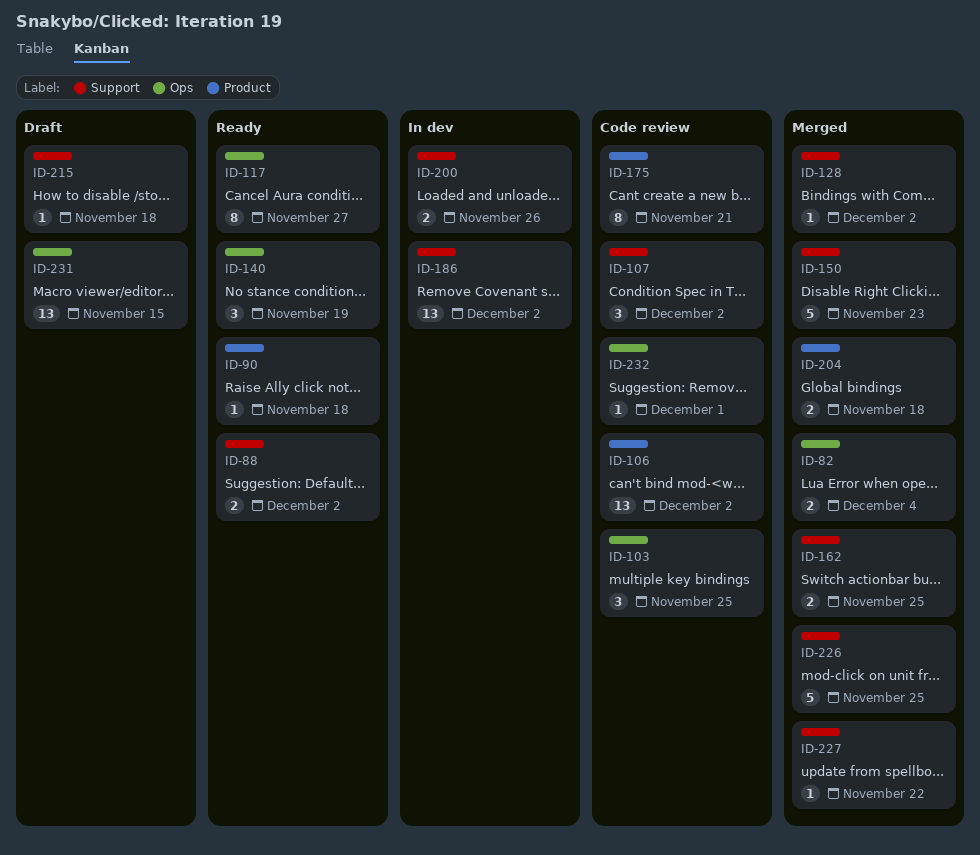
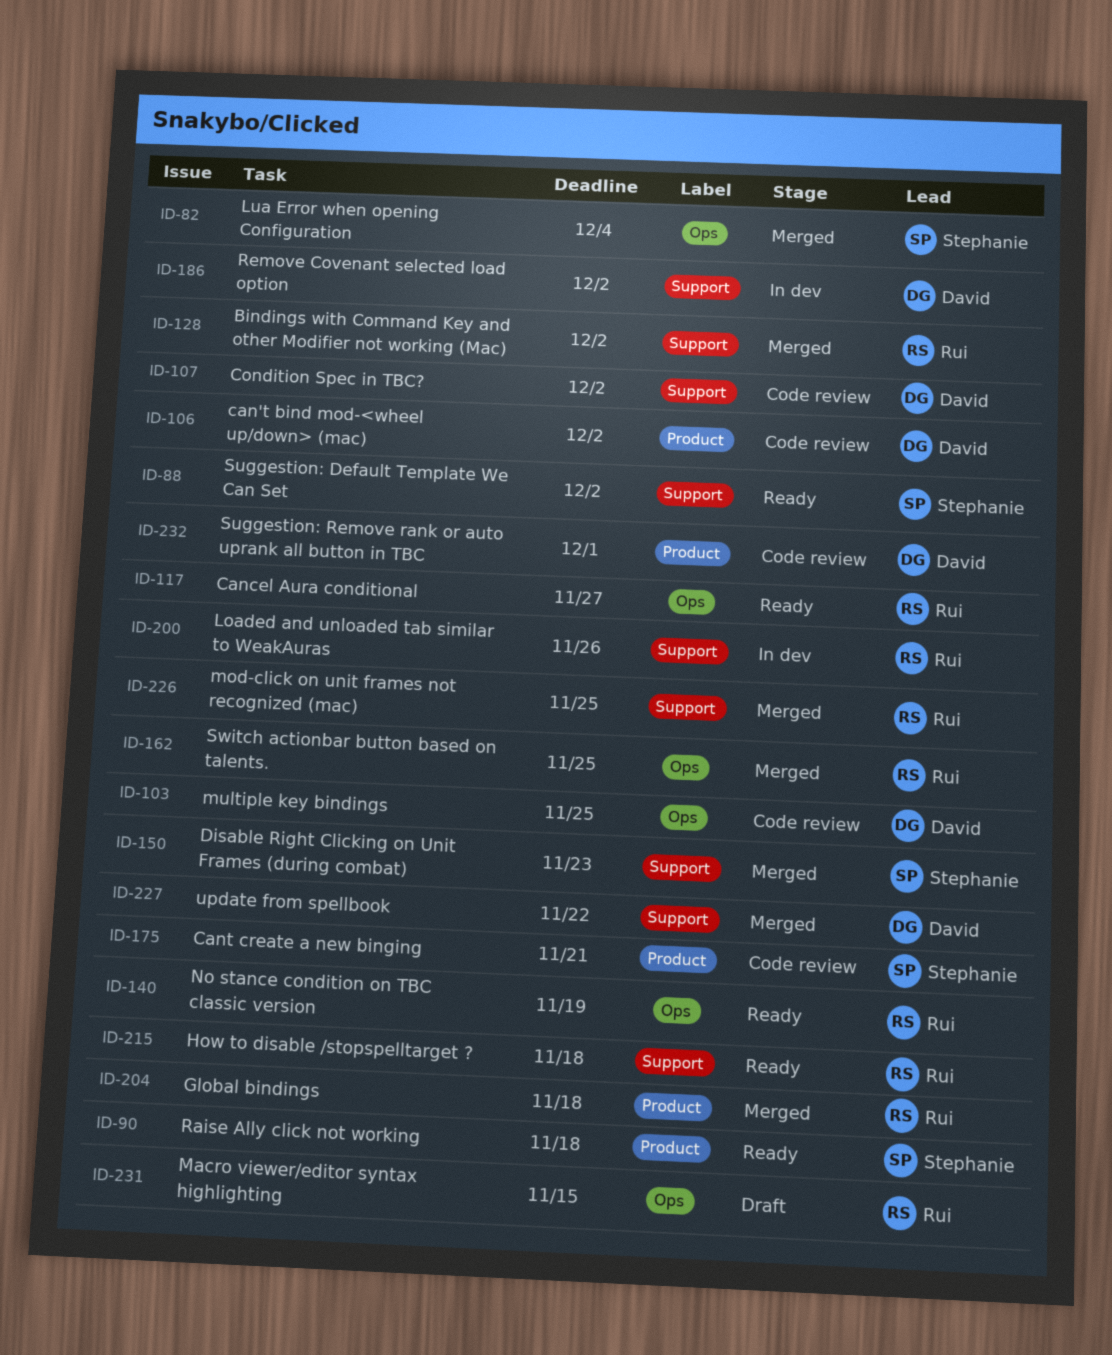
ID-162, label: Support -> Ops
ID-215, status: Draft -> Ready
ID-232, label: Ops -> Product

